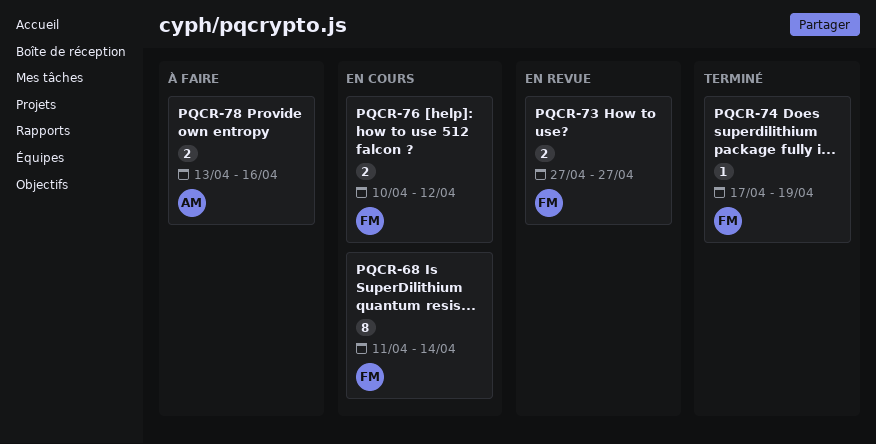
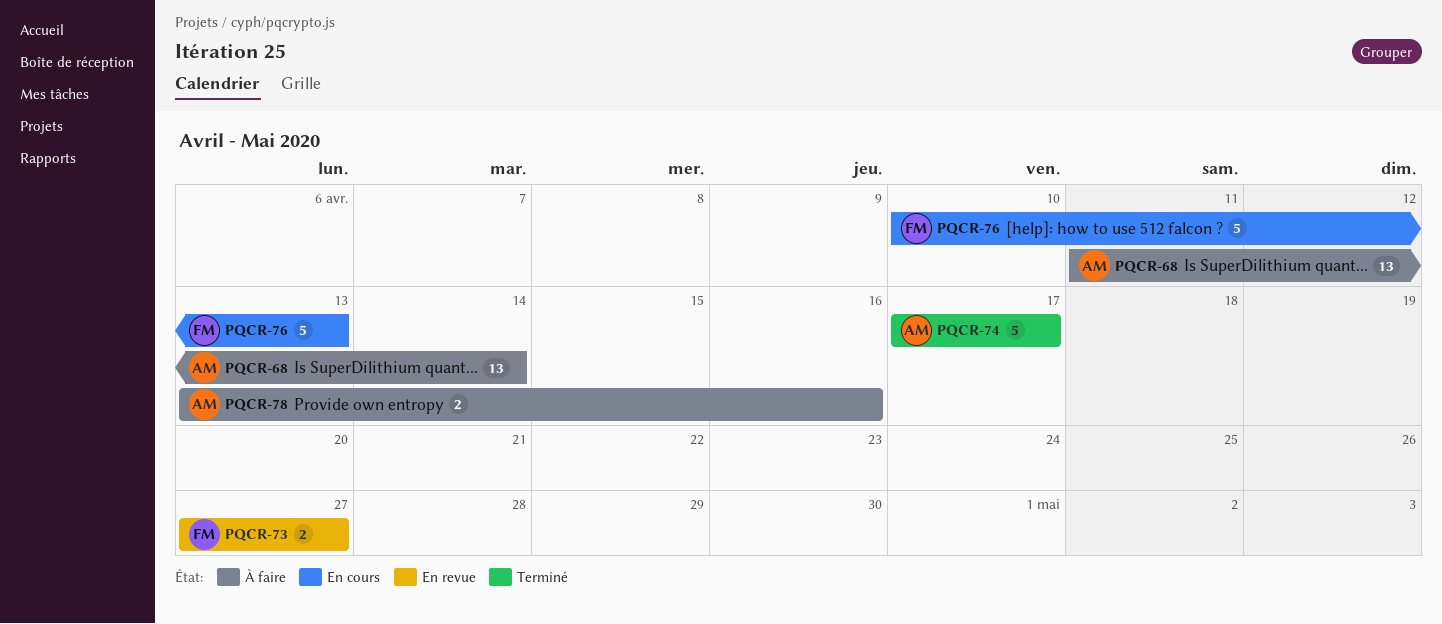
PQCR-68, status: En cours -> À faire
PQCR-68, owner: FM -> AM
PQCR-68, estimate: 8 -> 13
PQCR-74, owner: FM -> AM
PQCR-74, estimate: 1 -> 5
PQCR-74, due: Apr 19 -> Apr 17
PQCR-76, estimate: 2 -> 5
PQCR-76, due: Apr 12 -> Apr 13

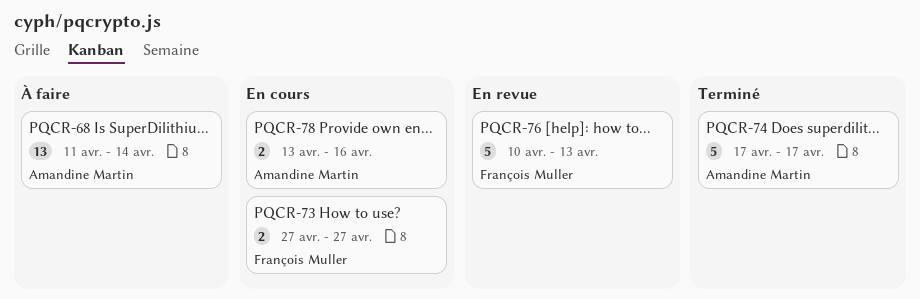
PQCR-73, status: En revue -> En cours
PQCR-76, status: En cours -> En revue
PQCR-78, status: À faire -> En cours

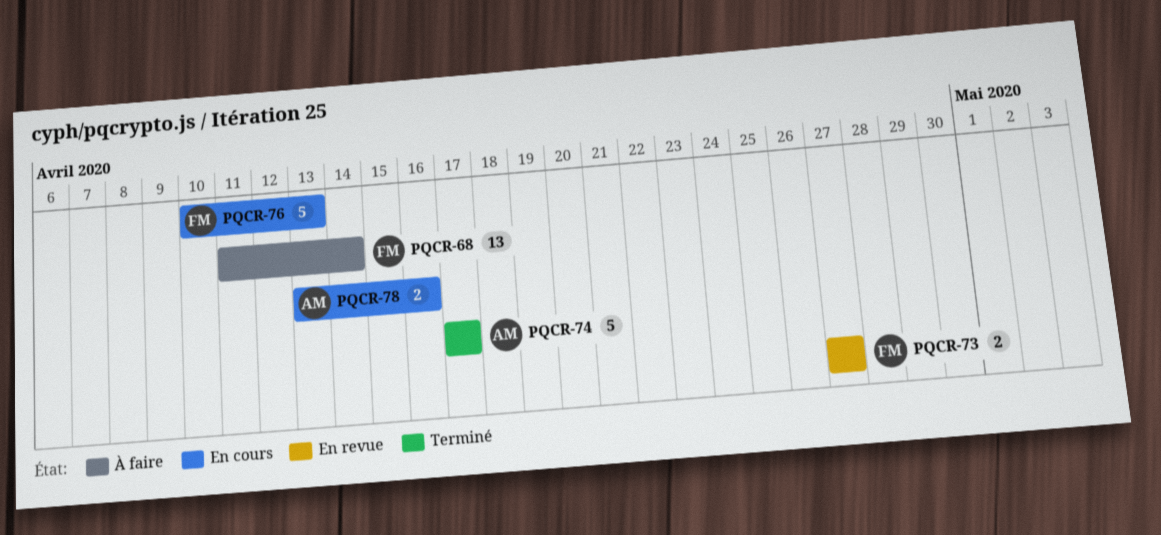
PQCR-68, owner: Amandine Martin -> François Muller
PQCR-73, status: En cours -> En revue
PQCR-76, status: En revue -> En cours

